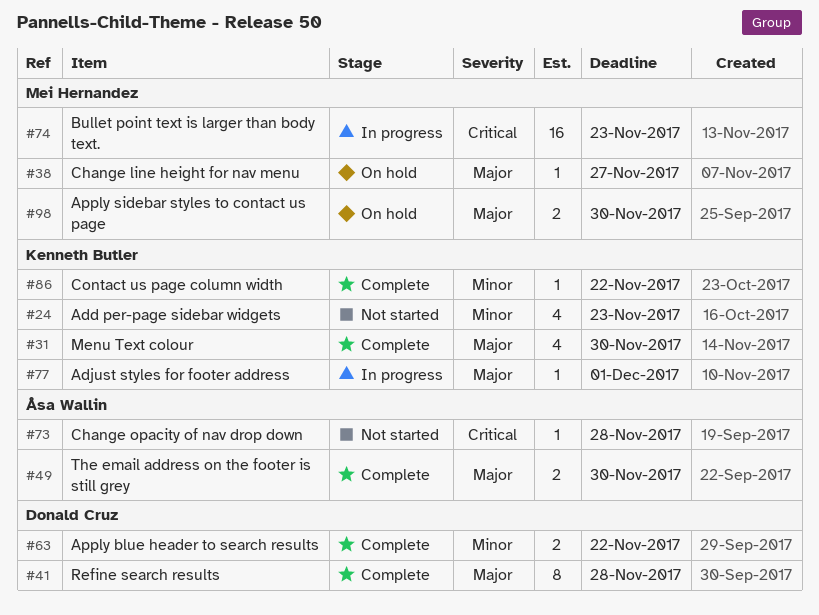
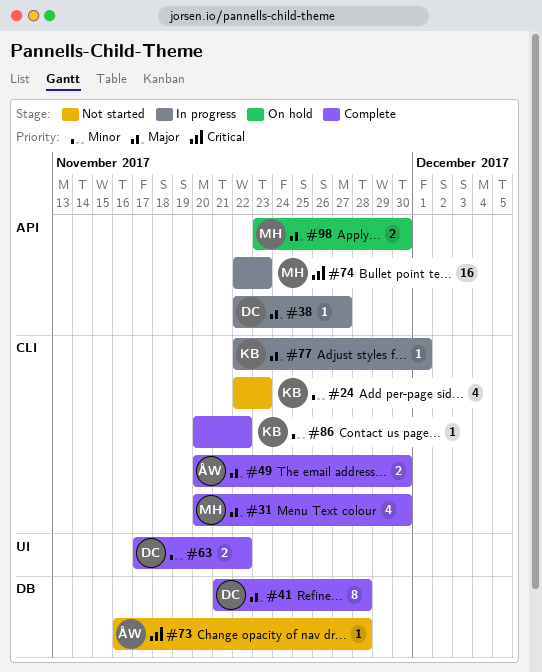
#31, owner: Kenneth Butler -> Mei Hernandez
#38, status: On hold -> In progress
#38, owner: Mei Hernandez -> Donald Cruz

